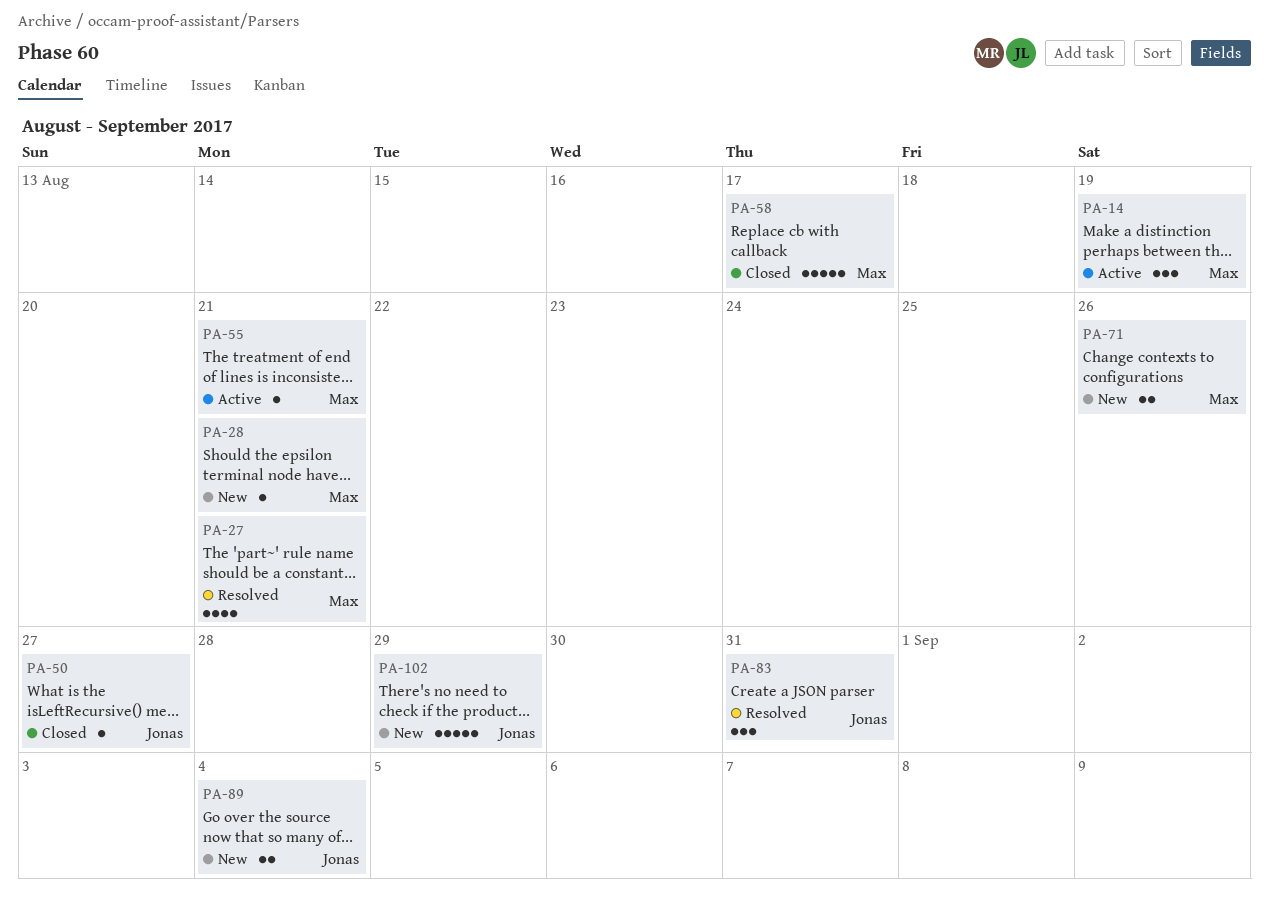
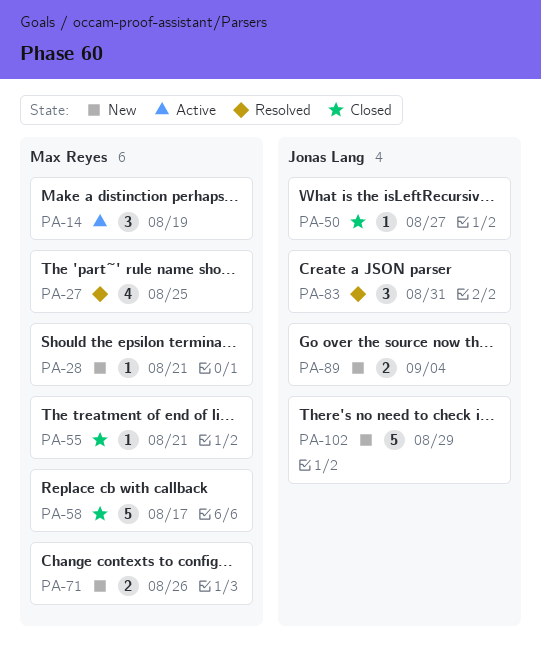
PA-27, due: Aug 21 -> Aug 25
PA-55, status: Active -> Closed

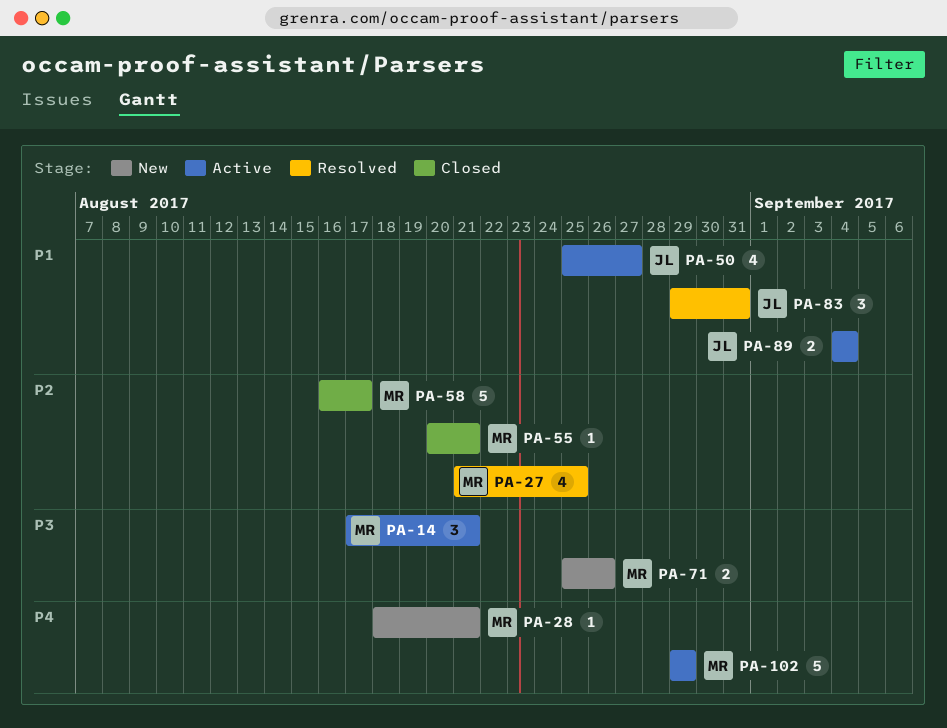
PA-14, due: Aug 19 -> Aug 21
PA-50, status: Closed -> Active
PA-50, estimate: 1 -> 4
PA-89, status: New -> Active
PA-102, status: New -> Active
PA-102, owner: Jonas Lang -> Max Reyes

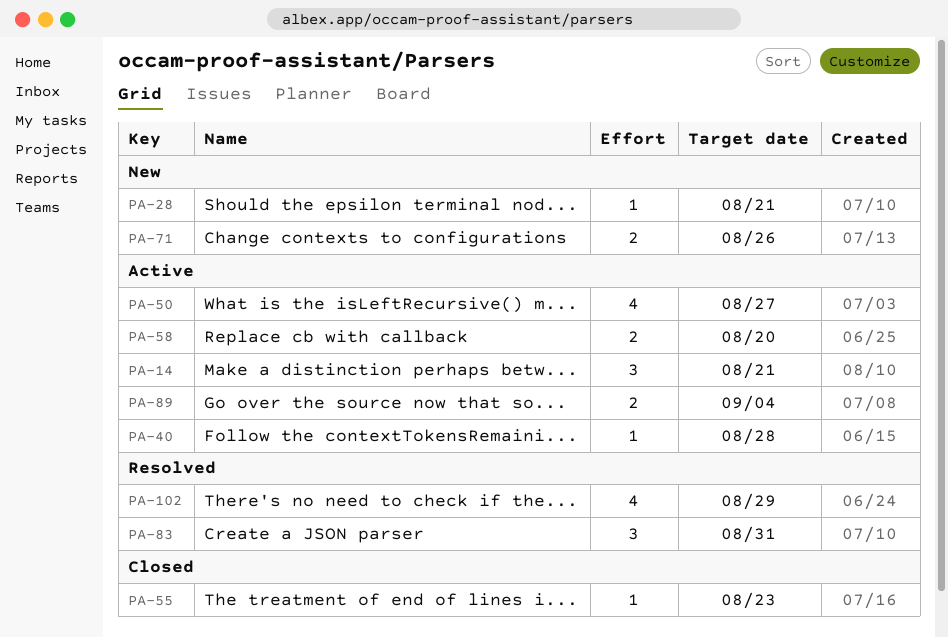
PA-27: present -> none
PA-40: none -> present
PA-55, due: Aug 21 -> Aug 23
PA-58, status: Closed -> Active
PA-58, estimate: 5 -> 2
PA-58, due: Aug 17 -> Aug 20
PA-102, status: Active -> Resolved
PA-102, estimate: 5 -> 4

